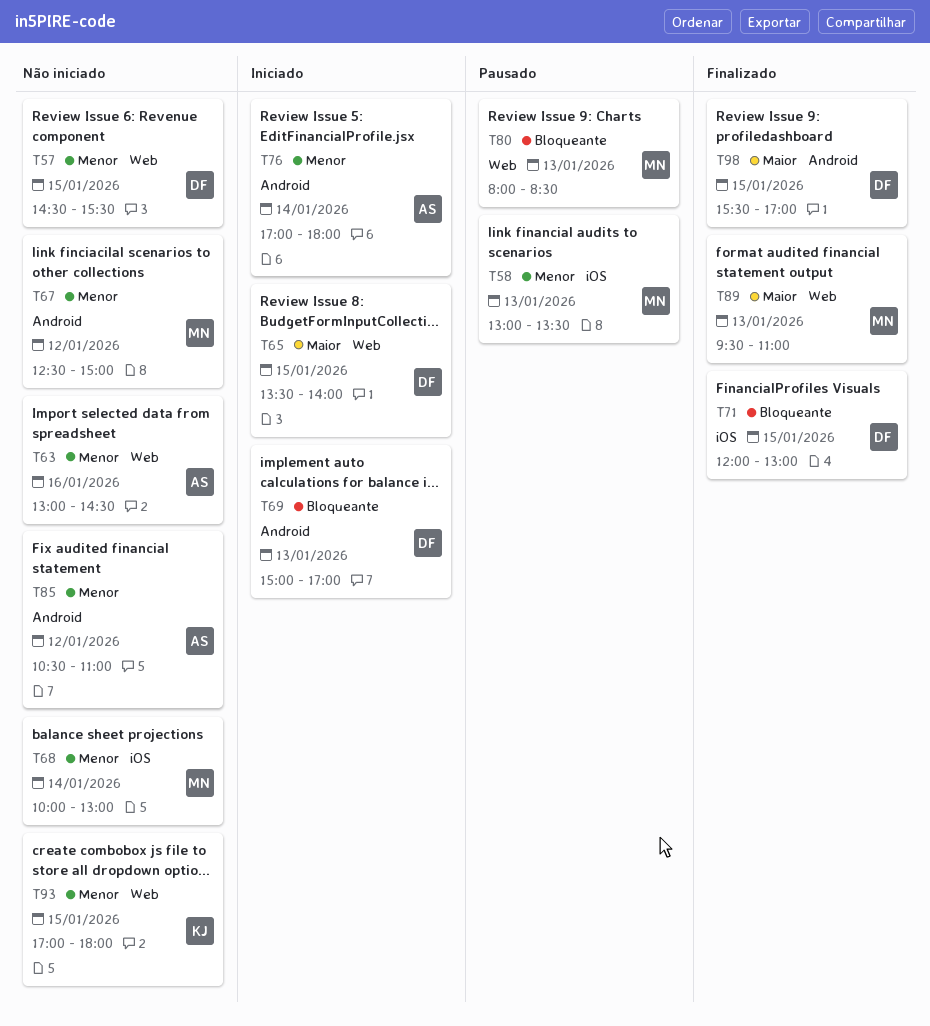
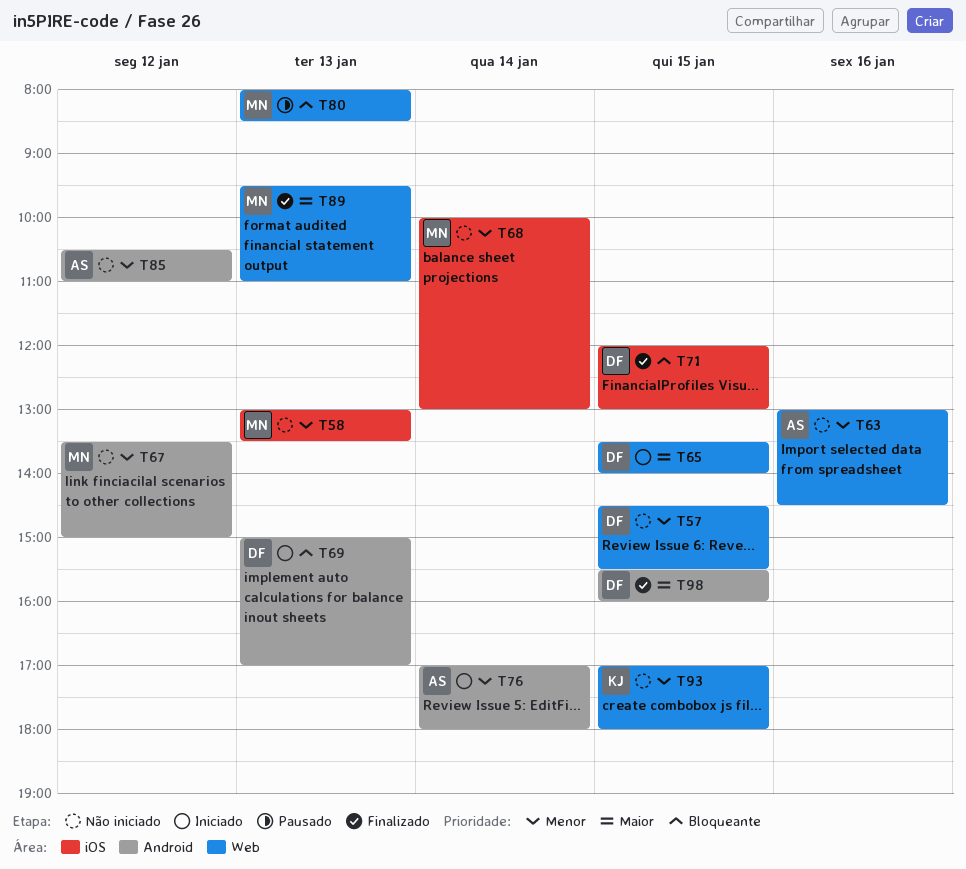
T58, status: Pausado -> Não iniciado
T67, begins: 12:30 -> 13:30
T98, ends: 17:00 -> 16:00

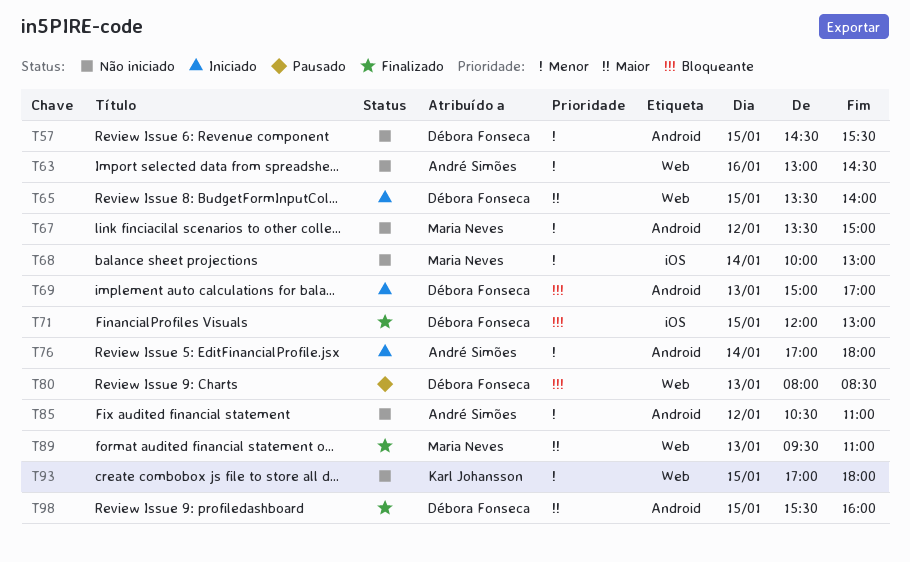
T57, label: Web -> Android
T58: present -> none
T80, owner: Maria Neves -> Débora Fonseca

